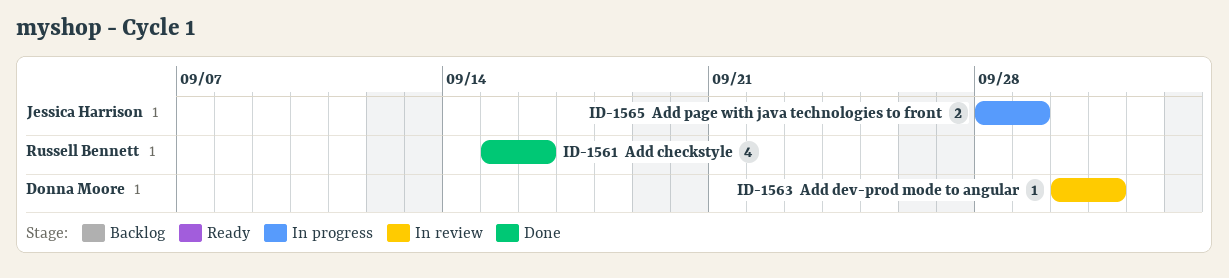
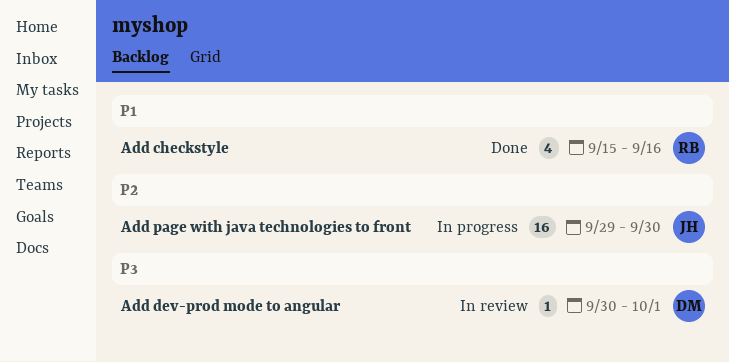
Add page with java technologies to front, estimate: 2 -> 16
Add page with java technologies to front, start: Sep 28 -> Sep 29
Add page with java technologies to front, due: Sep 29 -> Sep 30

